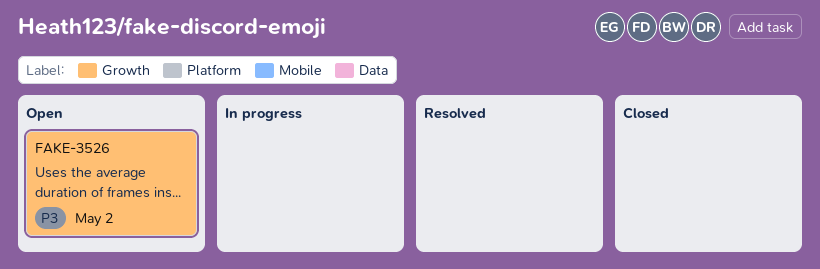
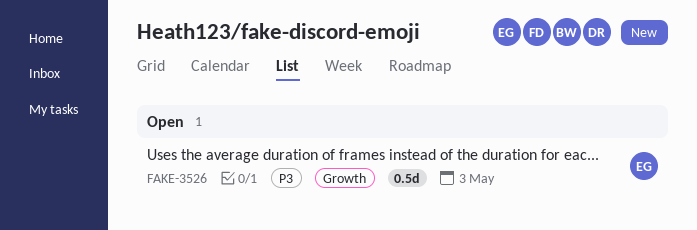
FAKE-3526, due: May 2 -> May 3

